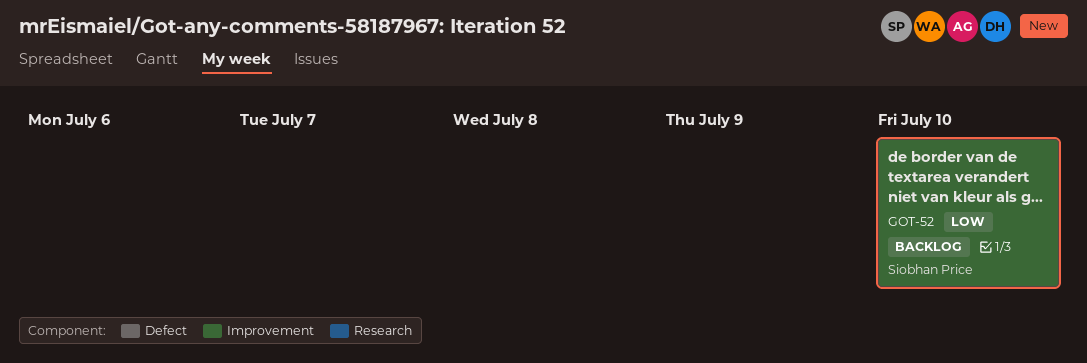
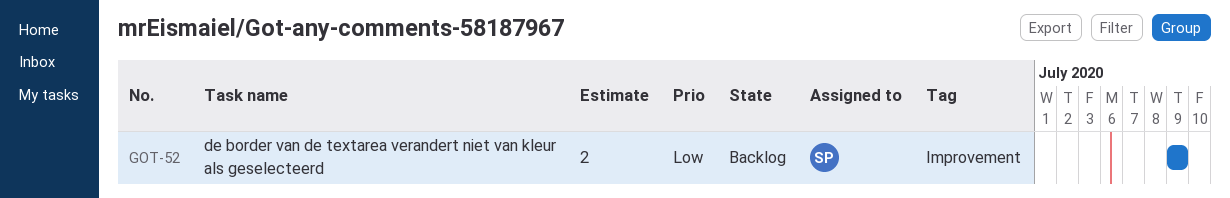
GOT-52, due: Jul 10 -> Jul 9

